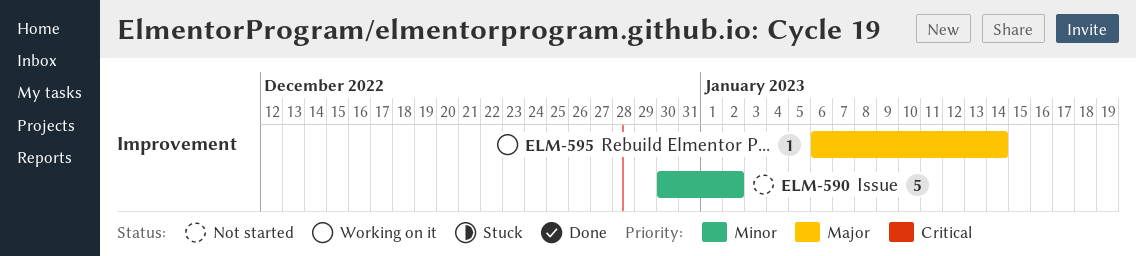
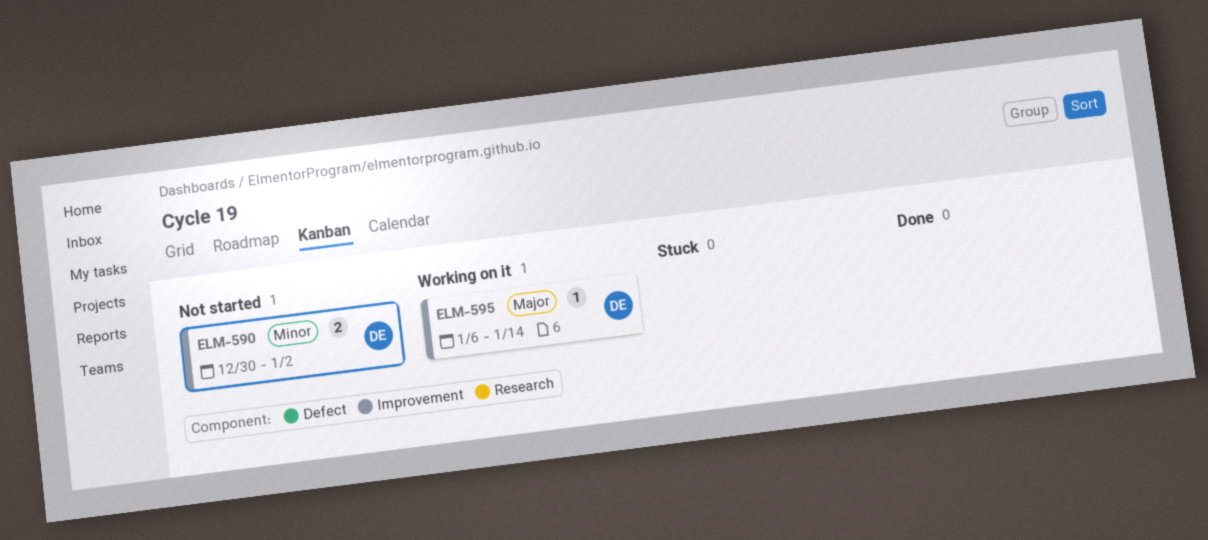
ELM-590, estimate: 5 -> 2

